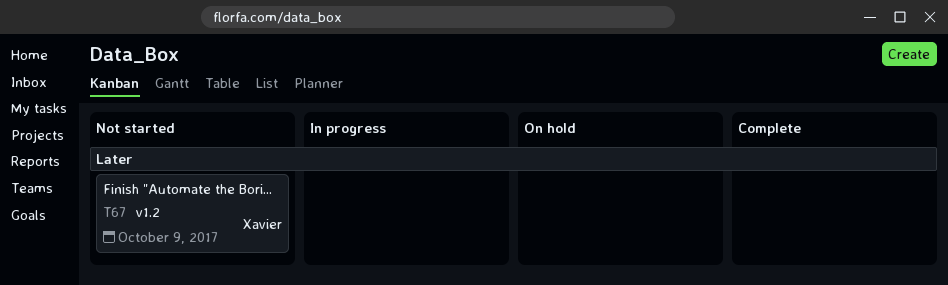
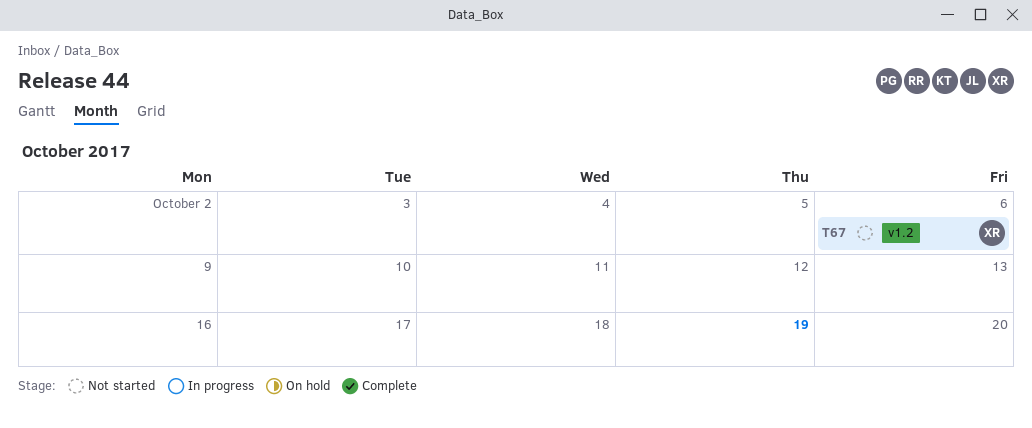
T67, due: Oct 9 -> Oct 6

